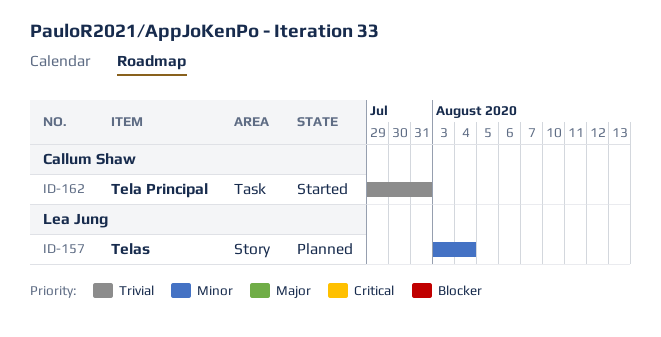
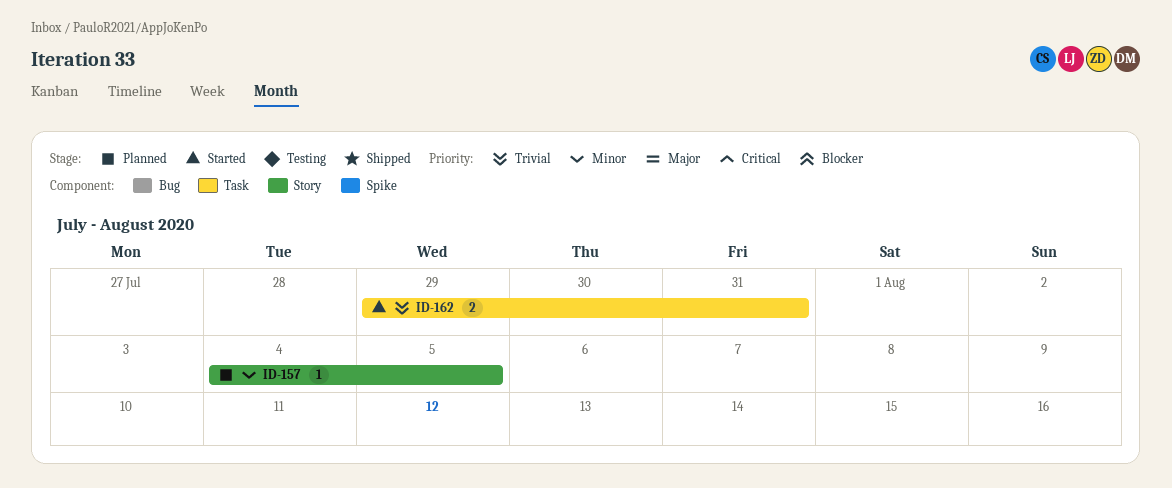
ID-157, start: Aug 3 -> Aug 4
ID-157, due: Aug 4 -> Aug 5

